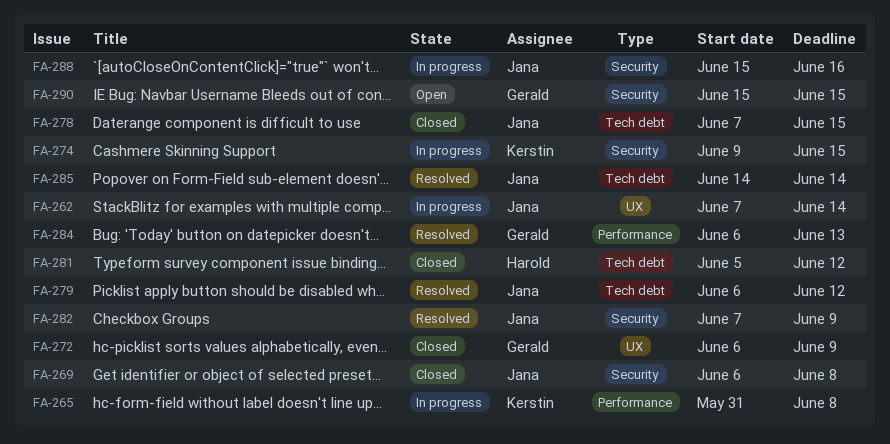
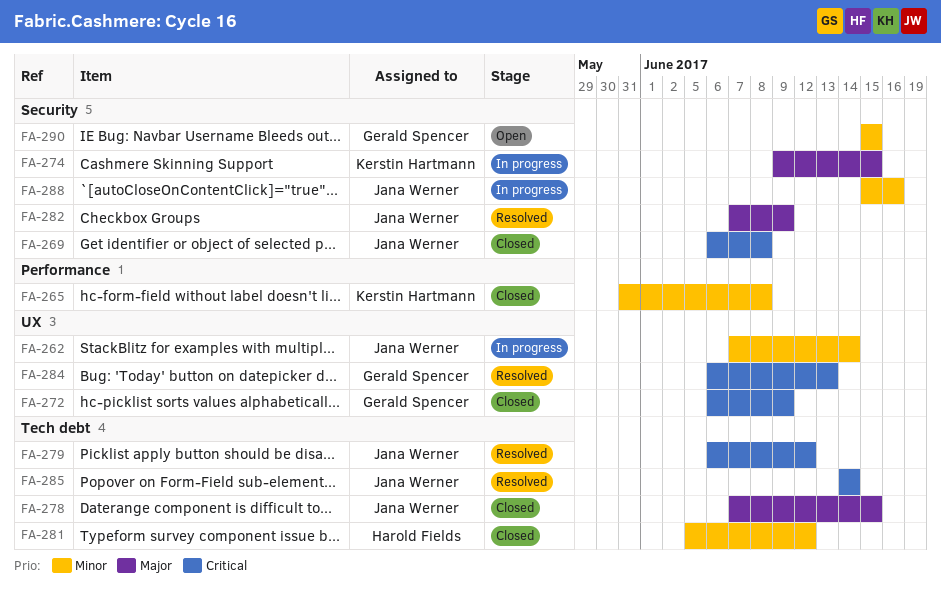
FA-265, status: In progress -> Closed
FA-284, label: Performance -> UX

